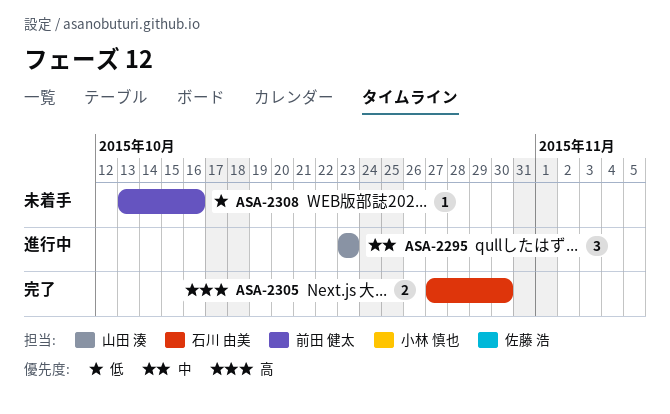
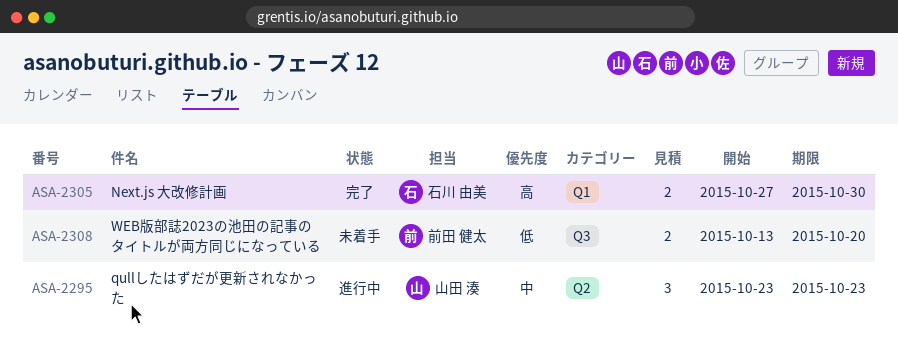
ASA-2308, estimate: 1 -> 2
ASA-2308, due: Oct 16 -> Oct 20

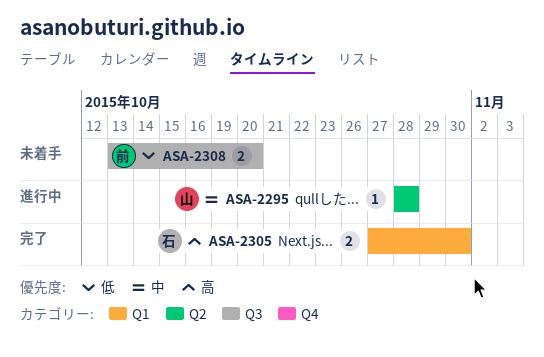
ASA-2295, estimate: 3 -> 1
ASA-2295, start: Oct 23 -> Oct 28
ASA-2295, due: Oct 23 -> Oct 28

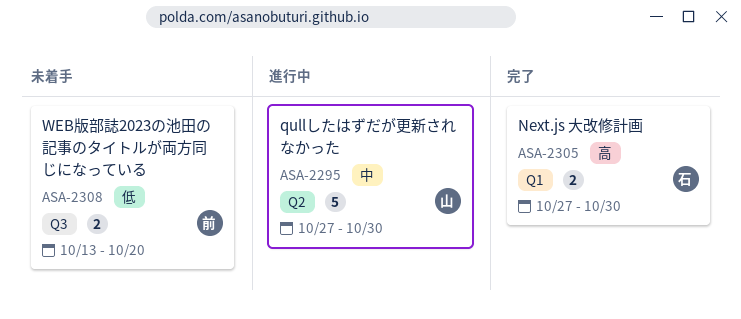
ASA-2295, estimate: 1 -> 5
ASA-2295, start: Oct 28 -> Oct 27
ASA-2295, due: Oct 28 -> Oct 30

